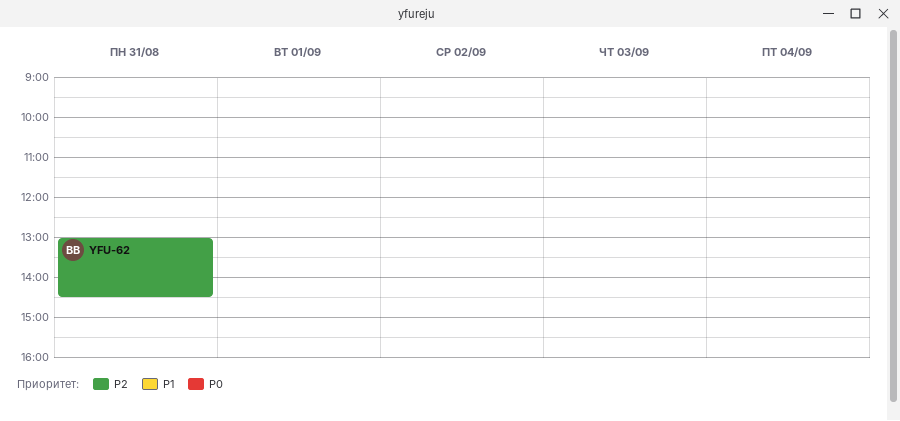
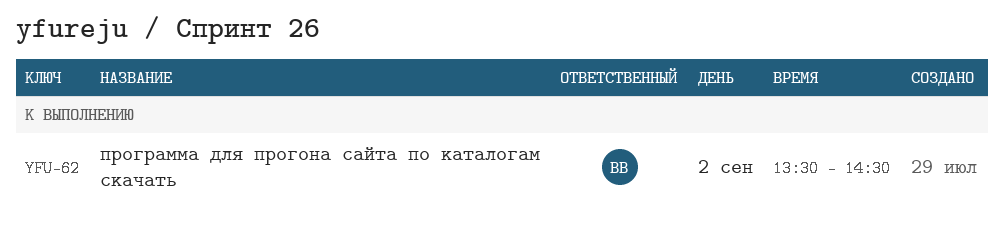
YFU-62, day: Aug 31 -> Sep 2
YFU-62, begins: 13:00 -> 13:30

